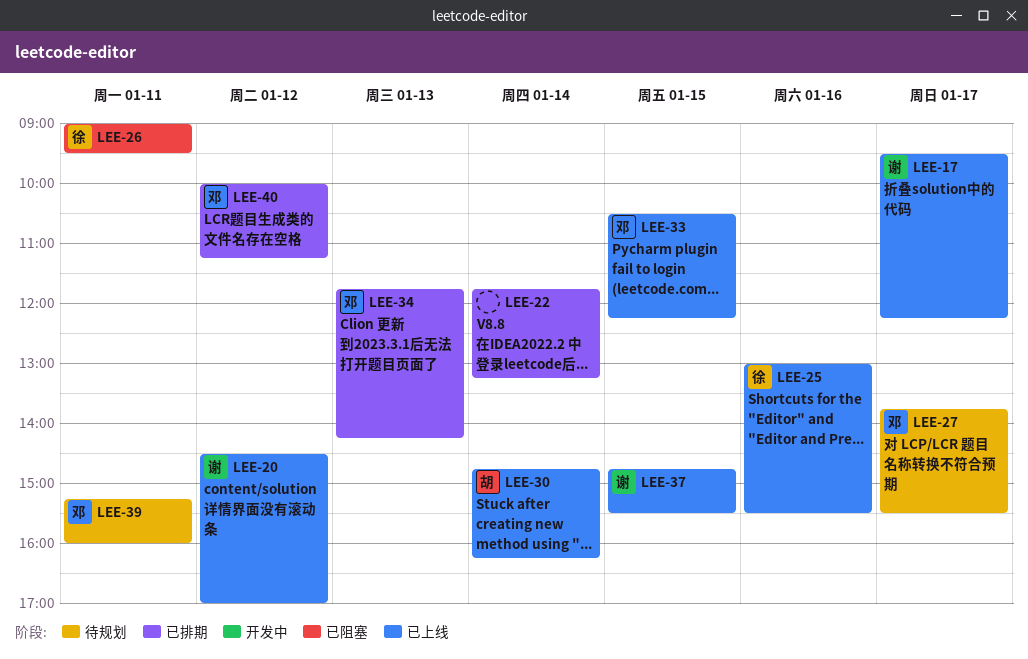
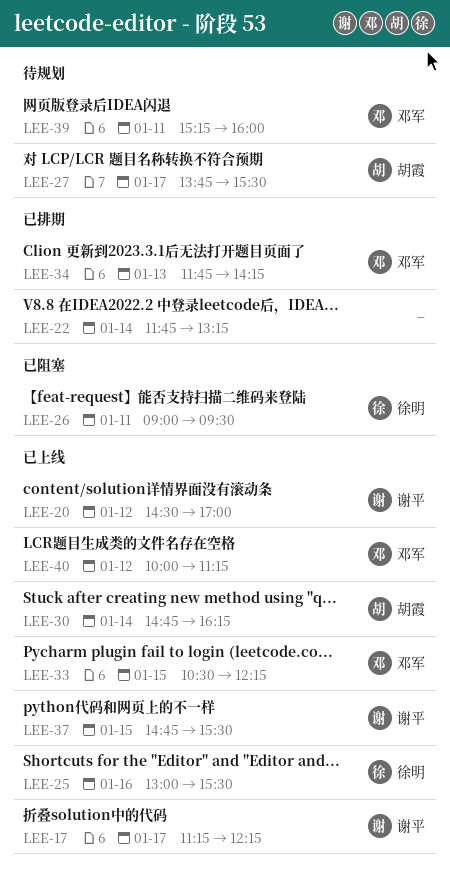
LEE-17, begins: 09:30 -> 11:15
LEE-27, owner: 邓军 -> 胡霞
LEE-40, status: 已排期 -> 已上线

